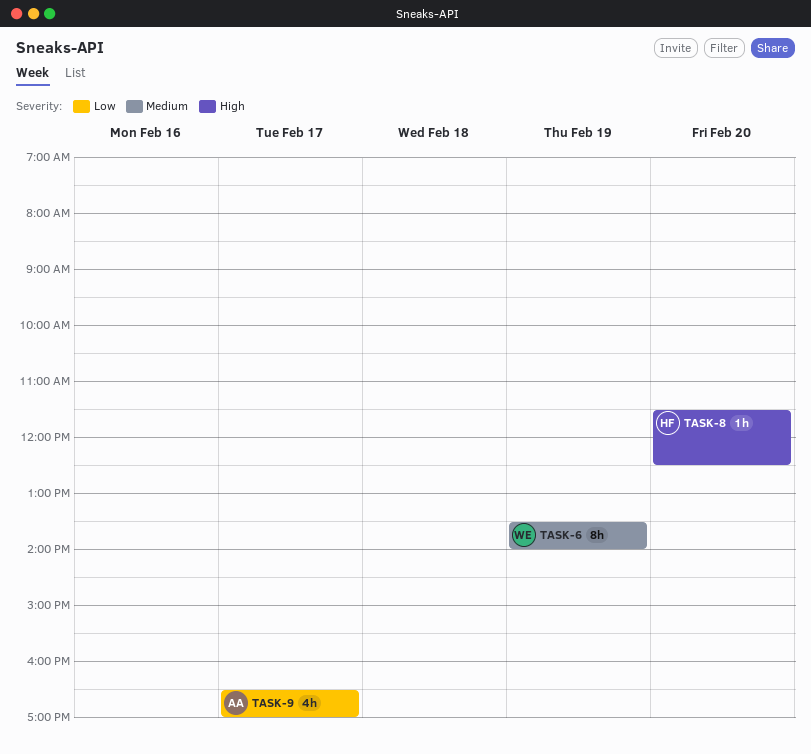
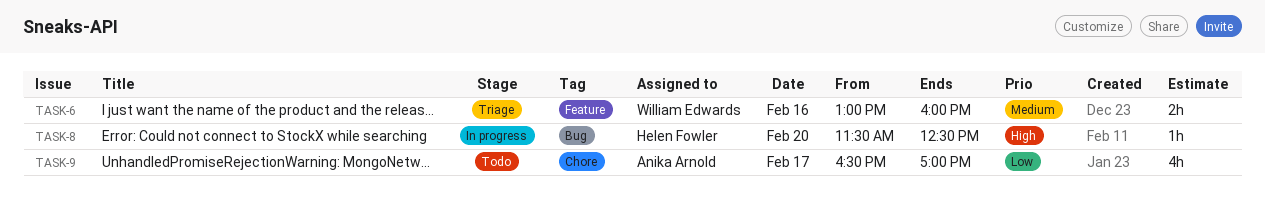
TASK-6, estimate: 8h -> 2h
TASK-6, day: Feb 19 -> Feb 16
TASK-6, begins: 13:30 -> 13:00
TASK-6, ends: 14:00 -> 16:00

